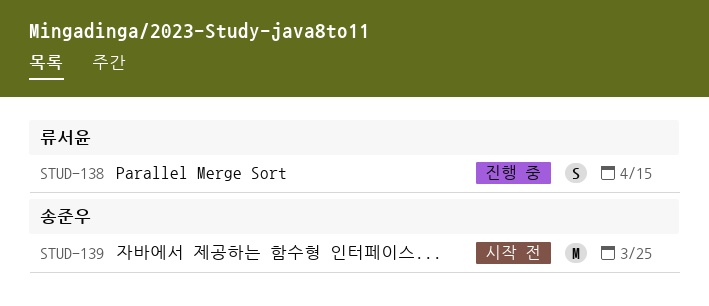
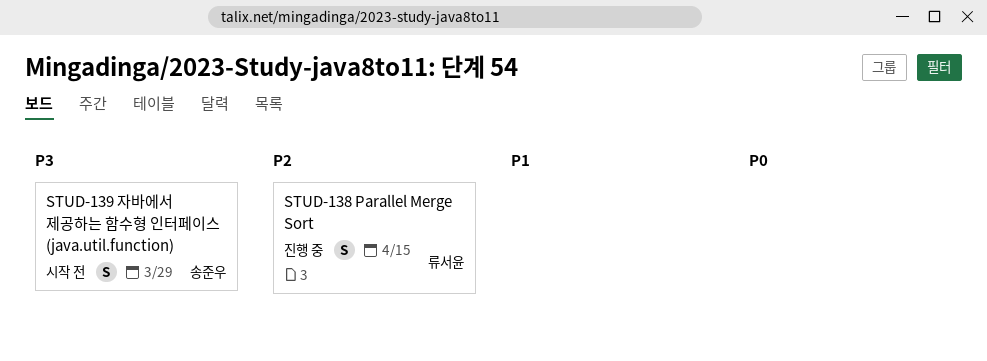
STUD-139, estimate: M -> S
STUD-139, due: Mar 25 -> Mar 29

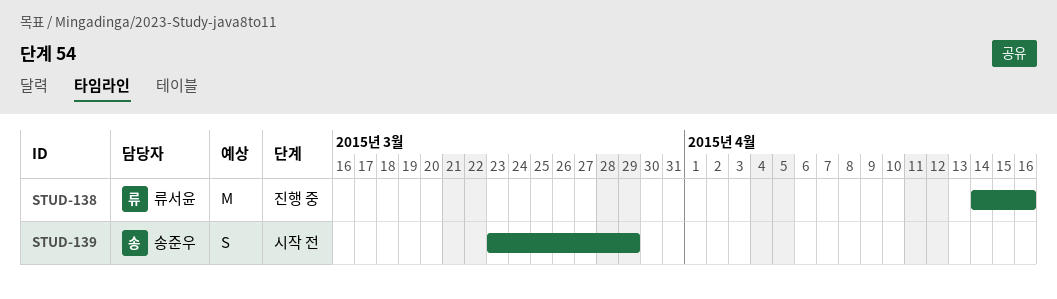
STUD-138, estimate: S -> M
STUD-138, due: Apr 15 -> Apr 16

